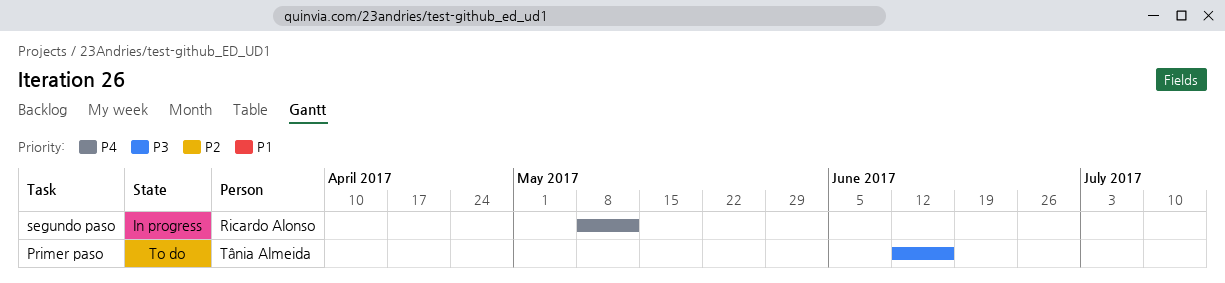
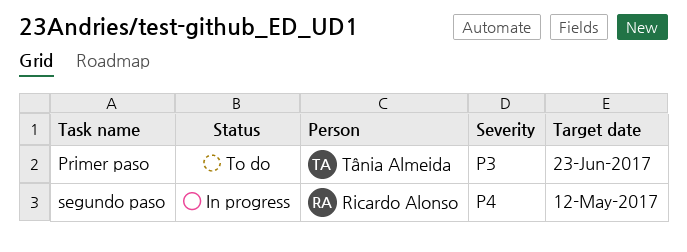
Primer paso, due: Jun 16 -> Jun 23

